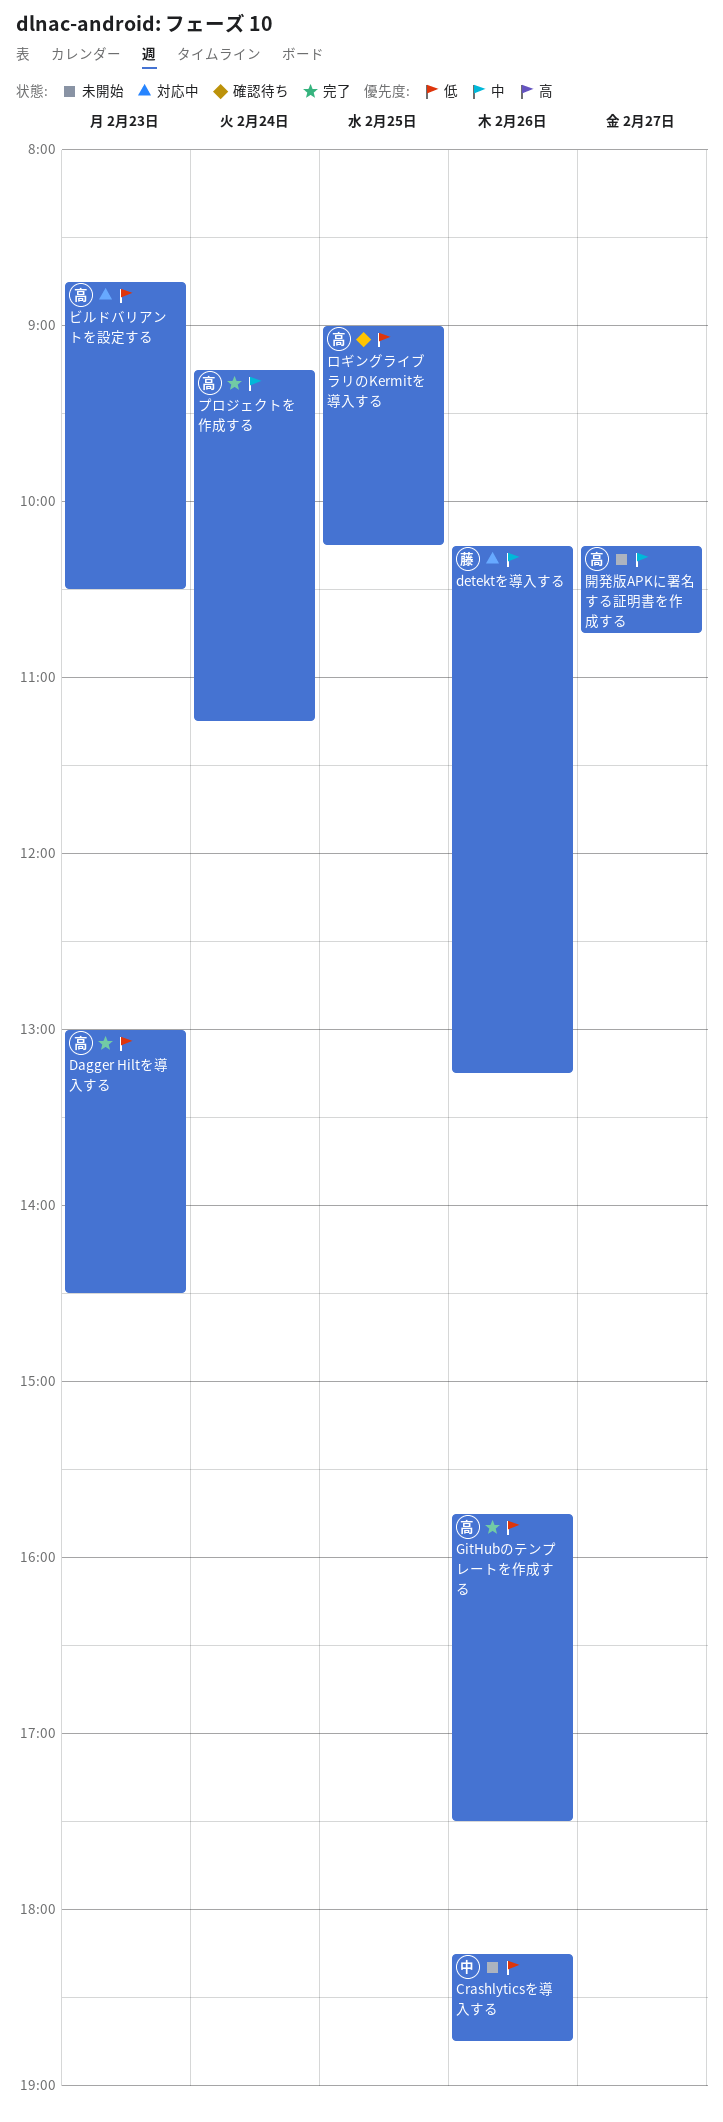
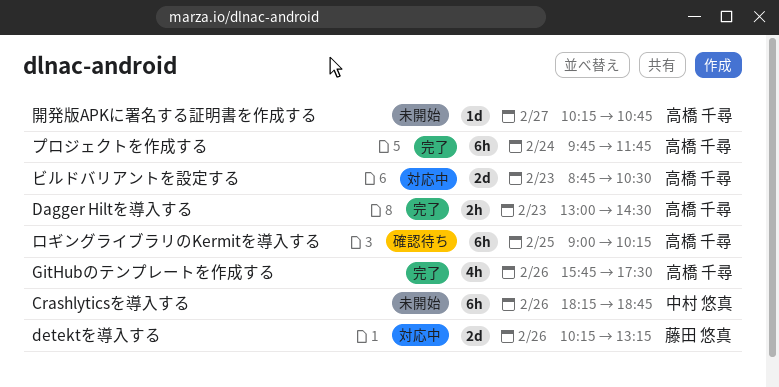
プロジェクトを作成する, begins: 09:15 -> 09:45
プロジェクトを作成する, ends: 11:15 -> 11:45

